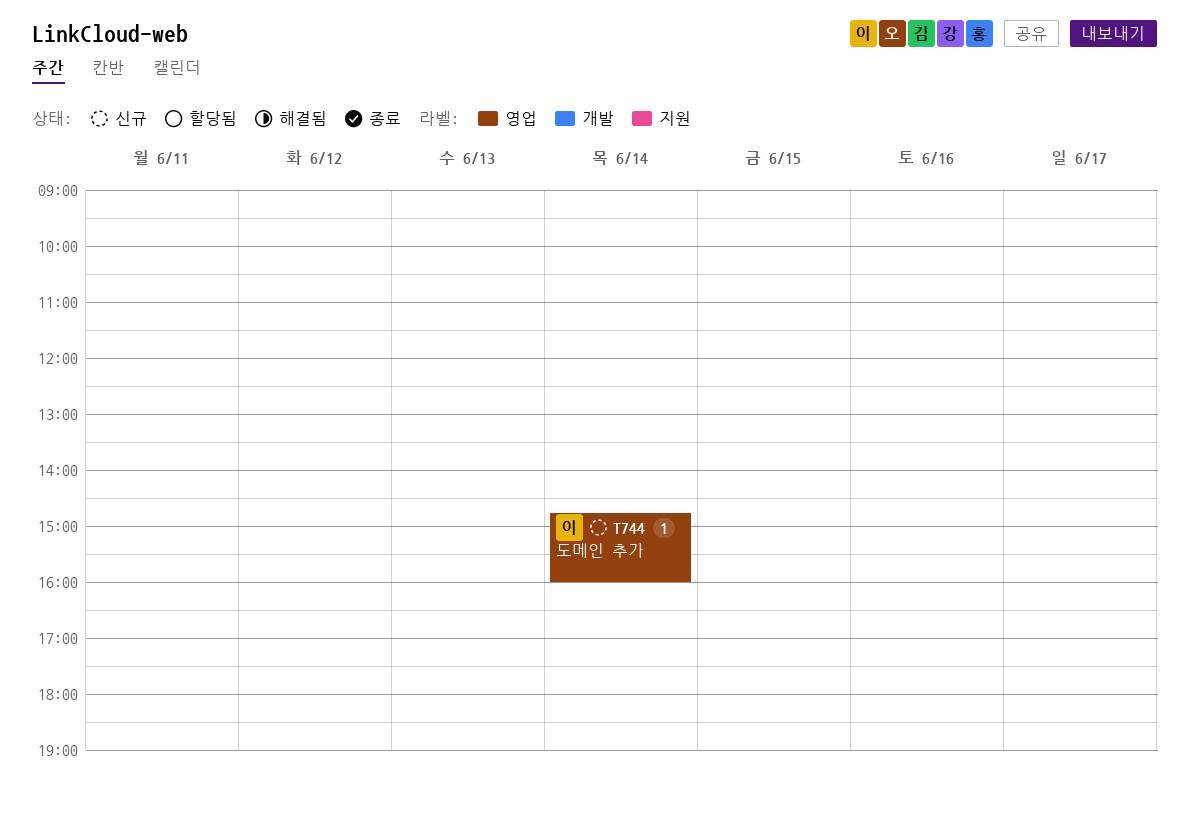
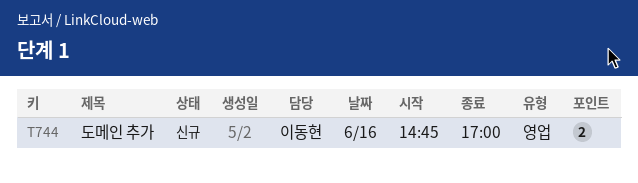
T744, estimate: 1 -> 2
T744, day: Jun 14 -> Jun 16
T744, ends: 16:00 -> 17:00

